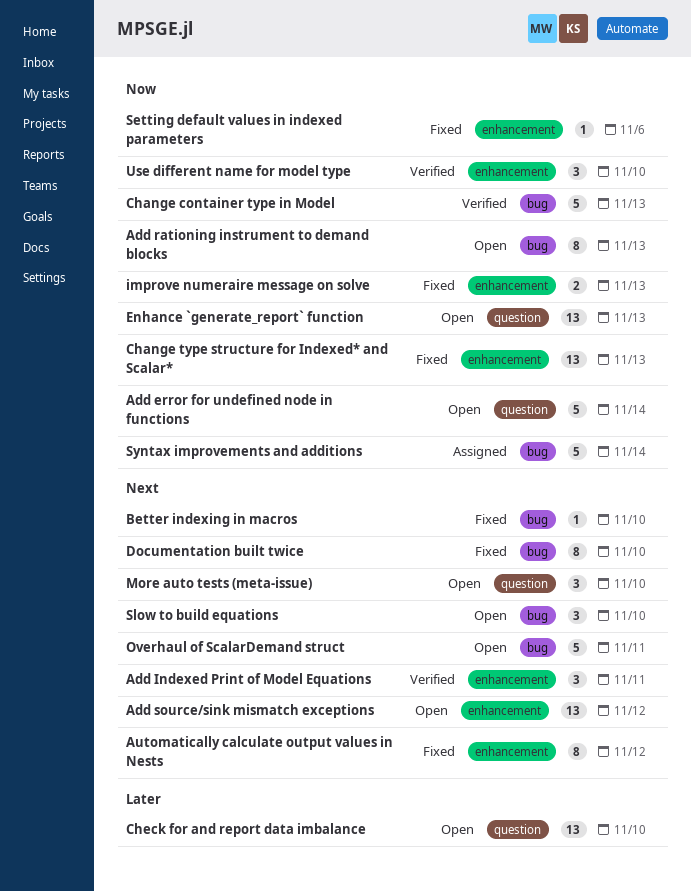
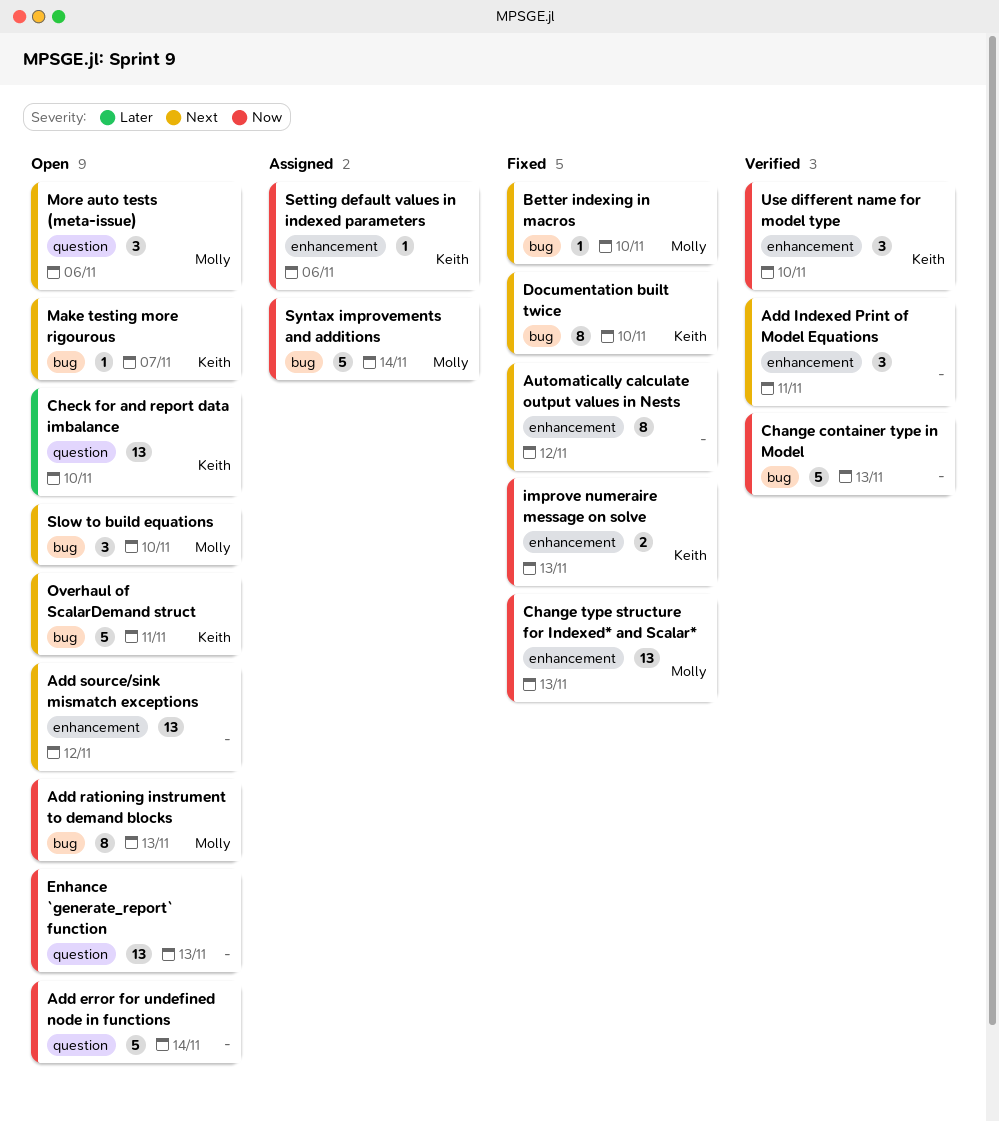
Make testing more rigourous: none -> present
More auto tests (meta-issue), due: Nov 10 -> Nov 6
Setting default values in indexed parameters, status: Fixed -> Assigned

